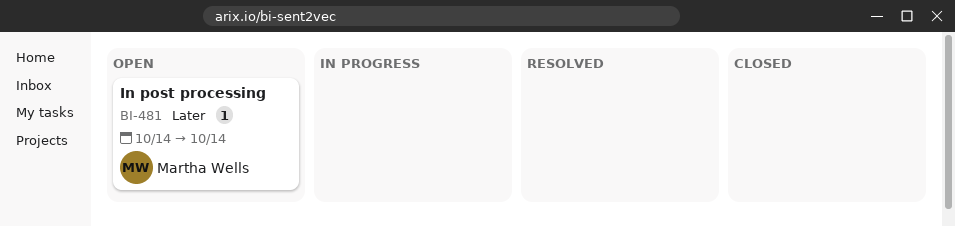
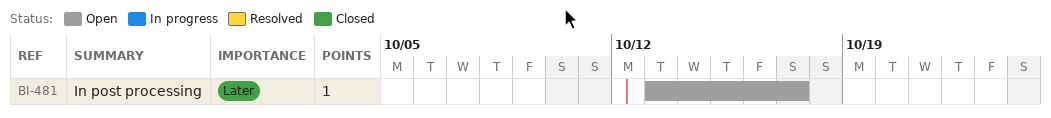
BI-481, start: Oct 14 -> Oct 13
BI-481, due: Oct 14 -> Oct 17

